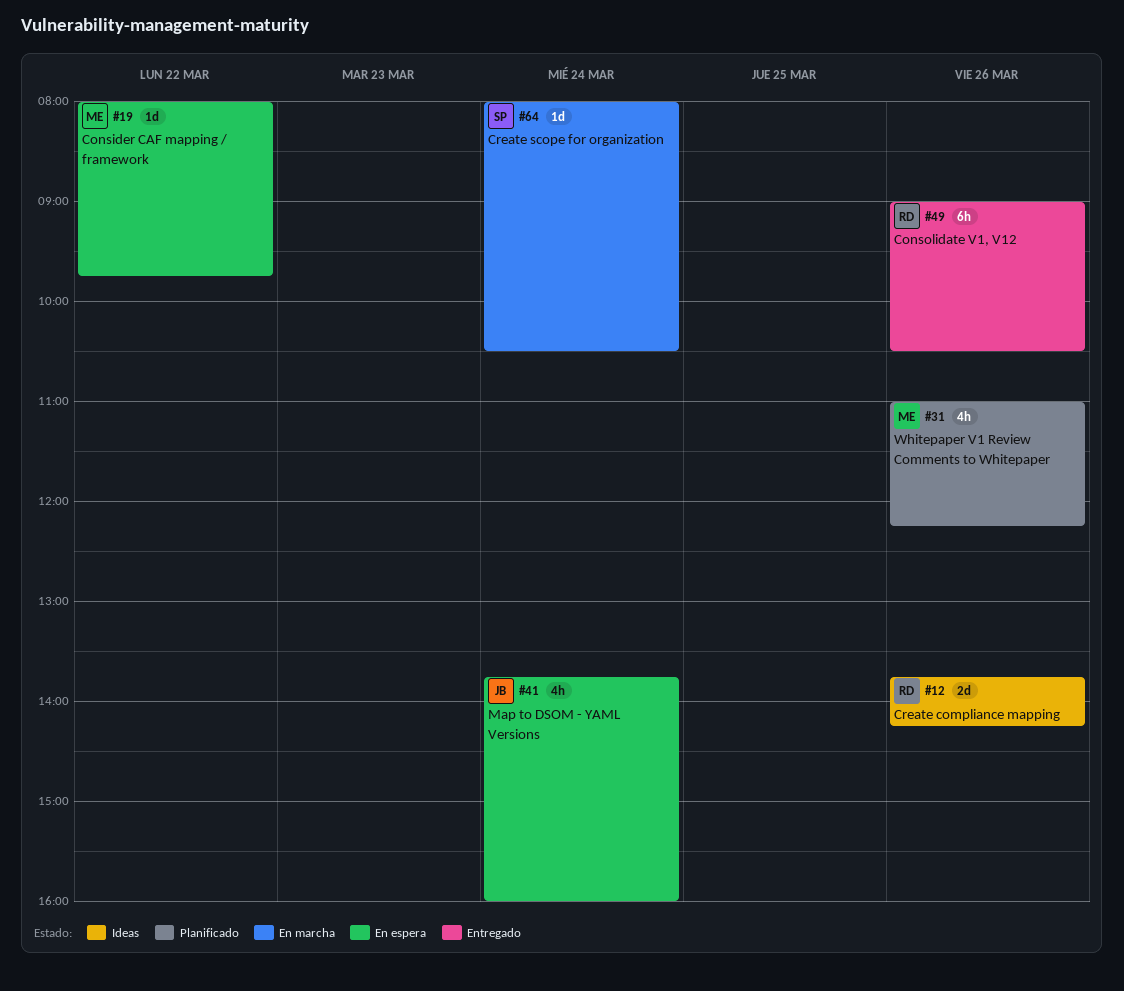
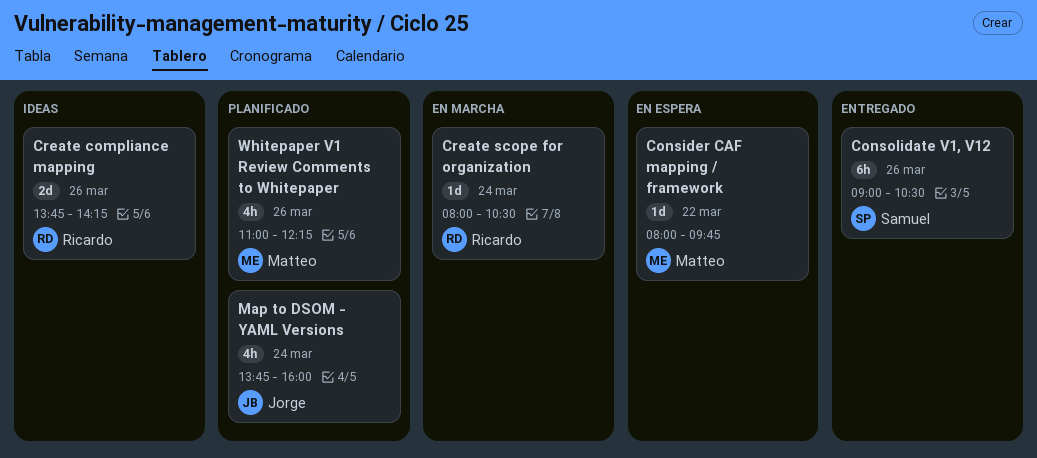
Consolidate V1, V12, owner: Ricardo -> Samuel
Create scope for organization, owner: Samuel -> Ricardo
Map to DSOM - YAML Versions, status: En espera -> Planificado

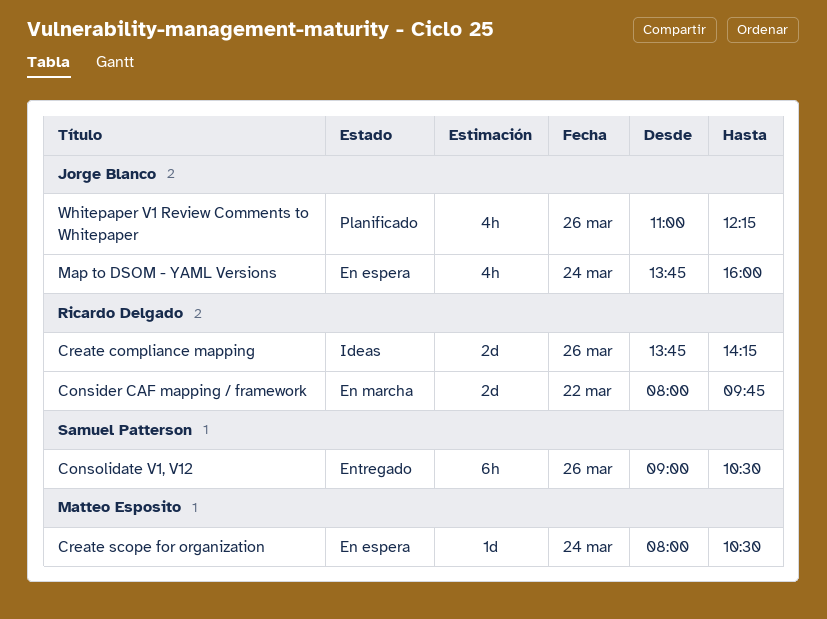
Consider CAF mapping / framework, status: En espera -> En marcha
Consider CAF mapping / framework, owner: Matteo Esposito -> Ricardo Delgado
Consider CAF mapping / framework, estimate: 1d -> 2d
Create scope for organization, status: En marcha -> En espera
Create scope for organization, owner: Ricardo Delgado -> Matteo Esposito
Map to DSOM - YAML Versions, status: Planificado -> En espera
Whitepaper V1 Review Comments to Whitepaper, owner: Matteo Esposito -> Jorge Blanco

